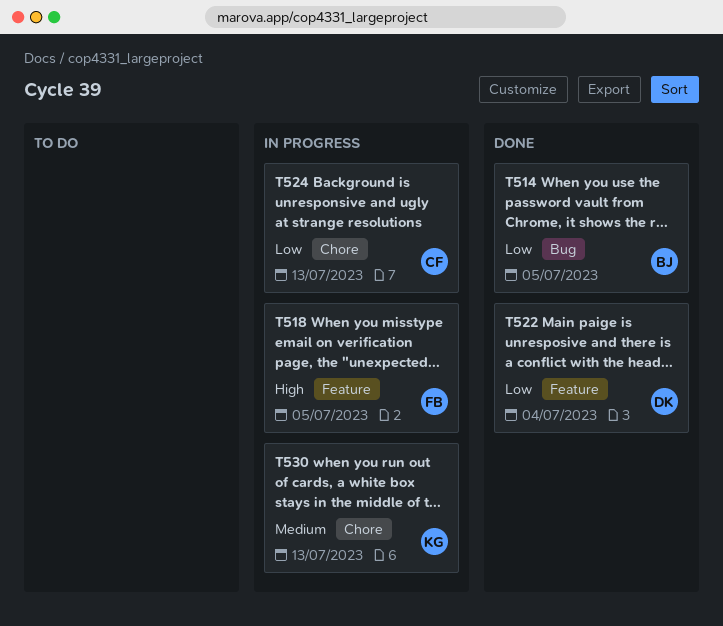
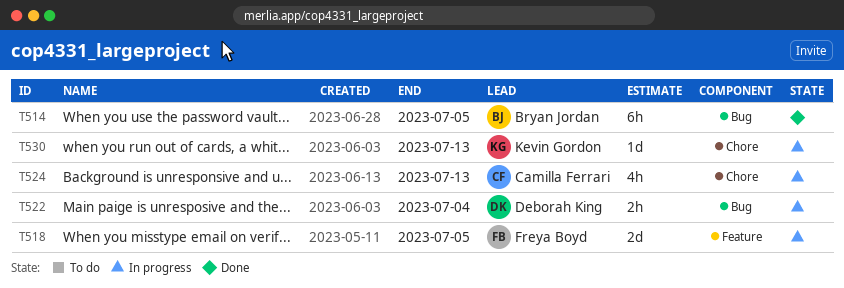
T522, status: Done -> In progress
T522, label: Feature -> Bug

